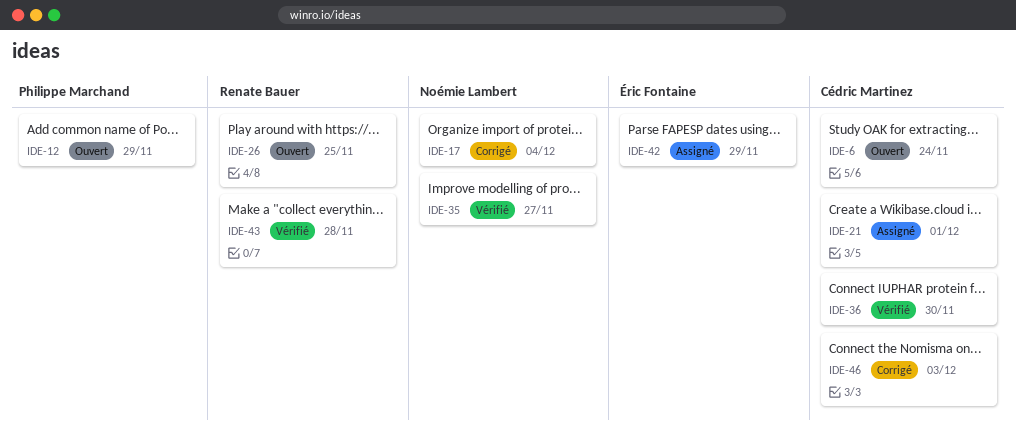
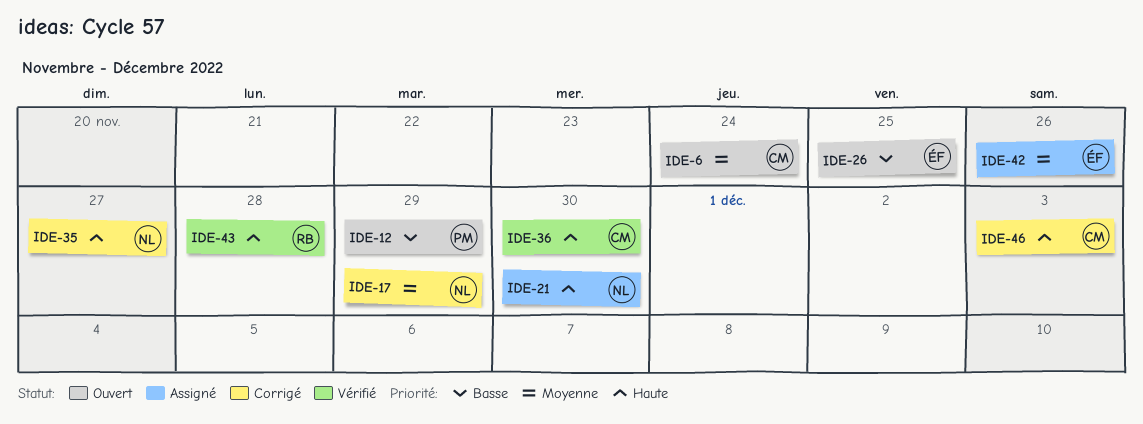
IDE-17, due: Dec 4 -> Nov 29
IDE-21, owner: Cédric Martinez -> Noémie Lambert
IDE-21, due: Dec 1 -> Nov 30
IDE-26, owner: Renate Bauer -> Éric Fontaine
IDE-35, status: Vérifié -> Corrigé
IDE-42, due: Nov 29 -> Nov 26

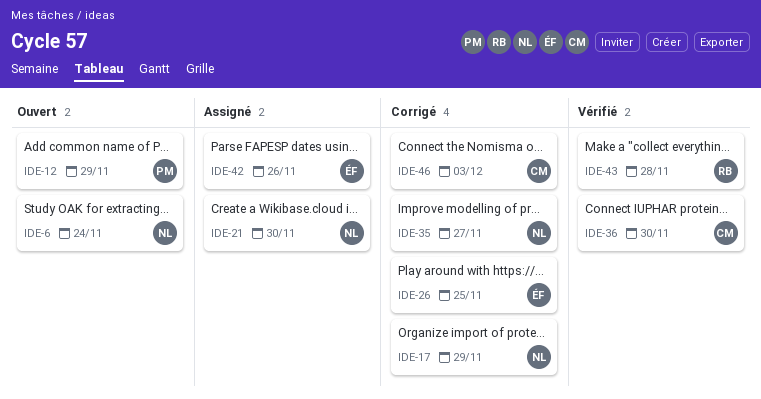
IDE-6, owner: CM -> NL
IDE-26, status: Ouvert -> Corrigé

